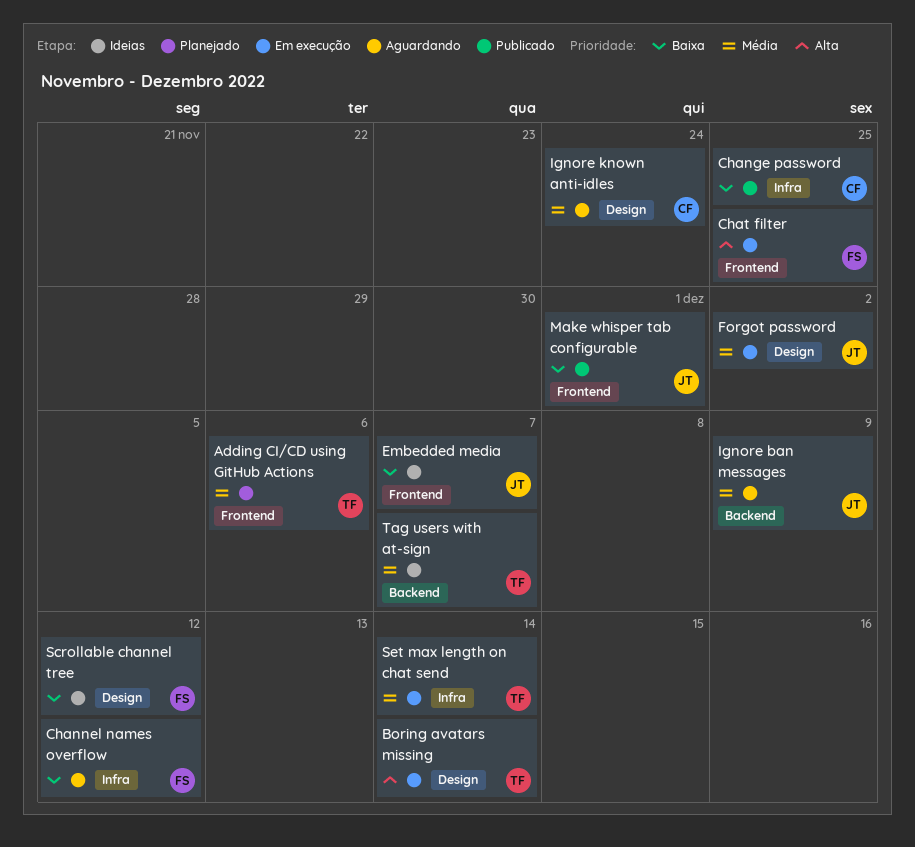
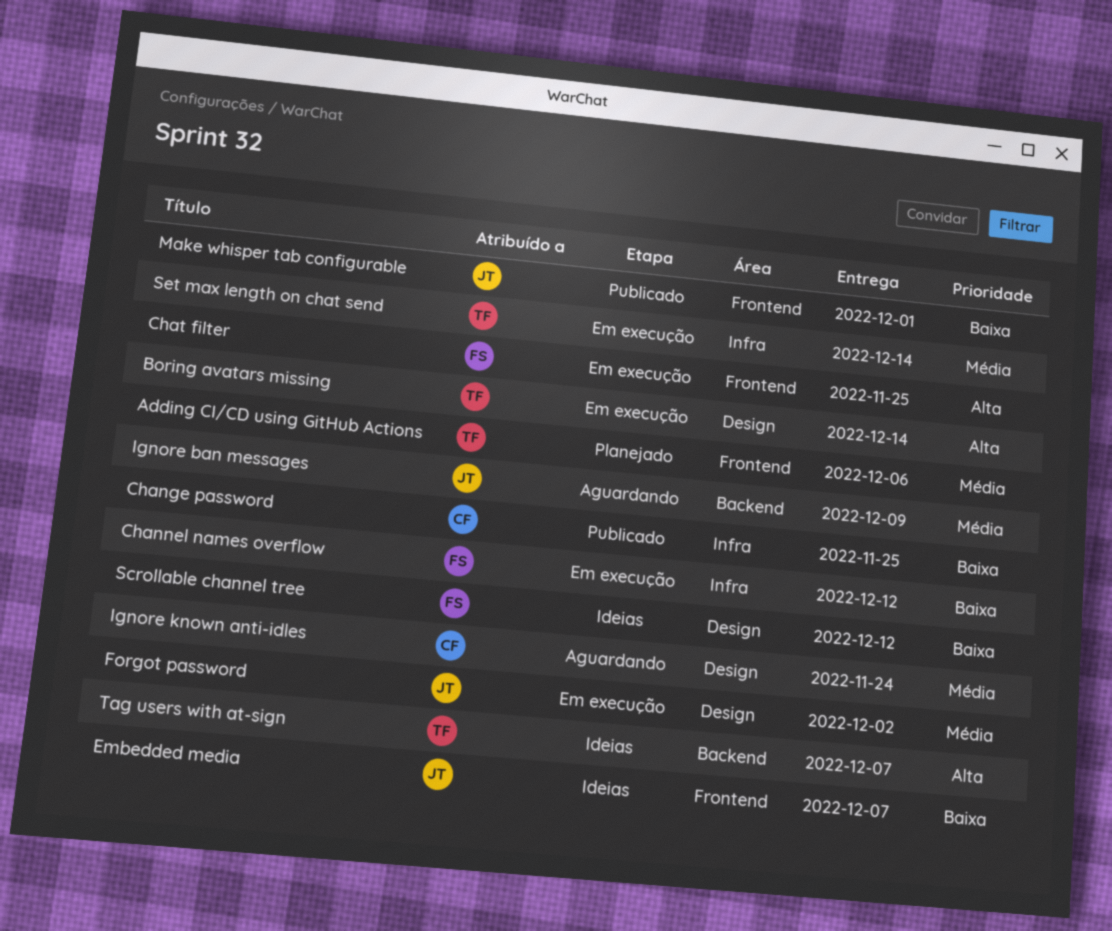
Channel names overflow, status: Aguardando -> Em execução
Tag users with at-sign, priority: Média -> Alta

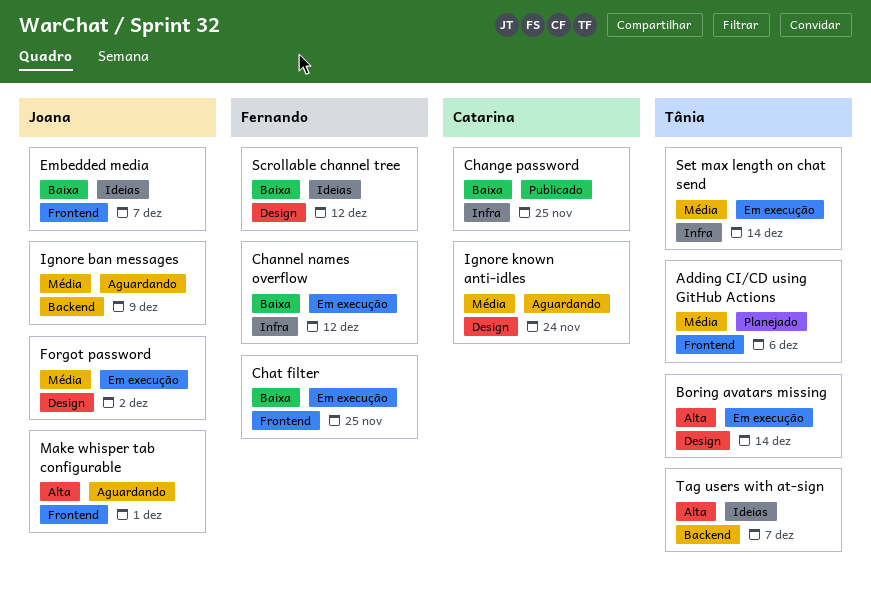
Chat filter, priority: Alta -> Baixa
Make whisper tab configurable, status: Publicado -> Aguardando
Make whisper tab configurable, priority: Baixa -> Alta

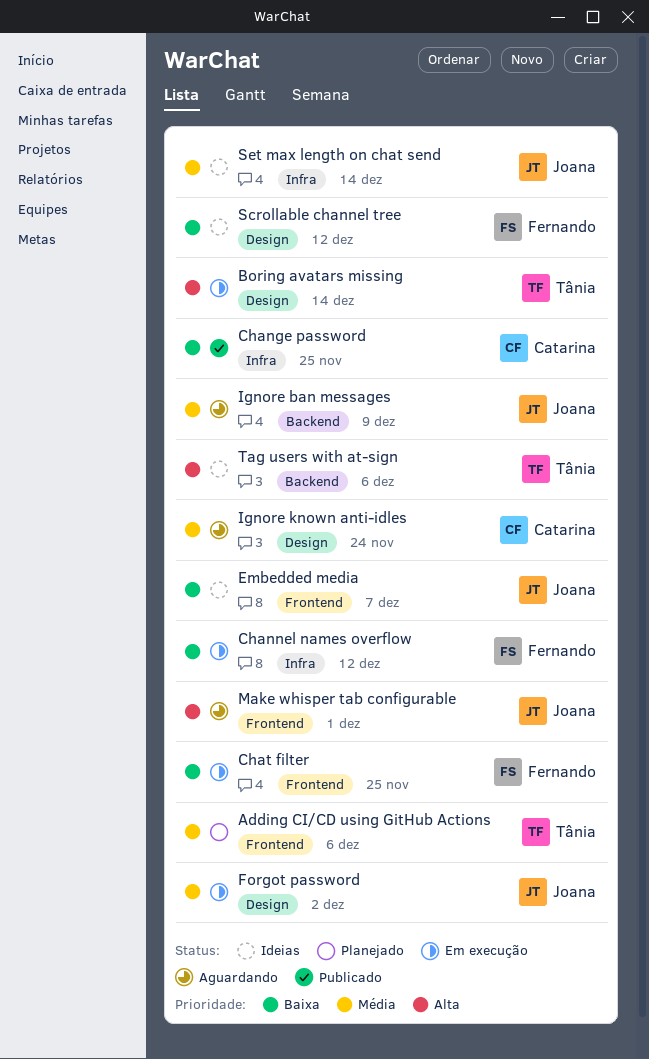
Set max length on chat send, status: Em execução -> Ideias
Set max length on chat send, owner: Tânia -> Joana
Tag users with at-sign, due: Dec 7 -> Dec 6

